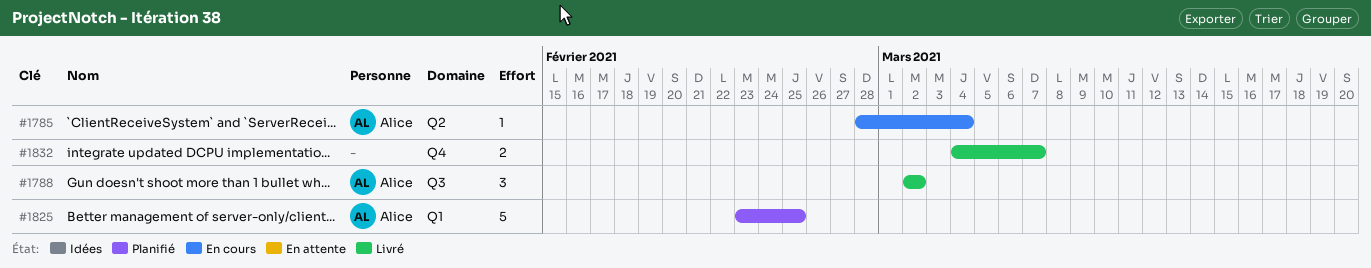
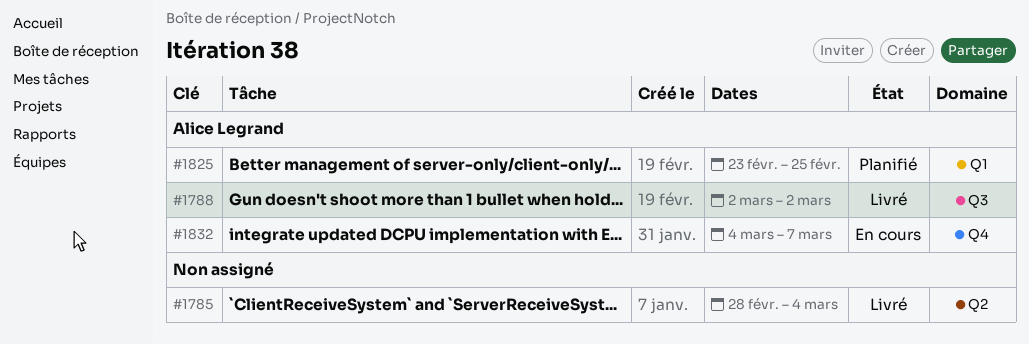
#1785, status: En cours -> Livré
#1785, owner: Alice Legrand -> none
#1832, status: Livré -> En cours
#1832, owner: none -> Alice Legrand

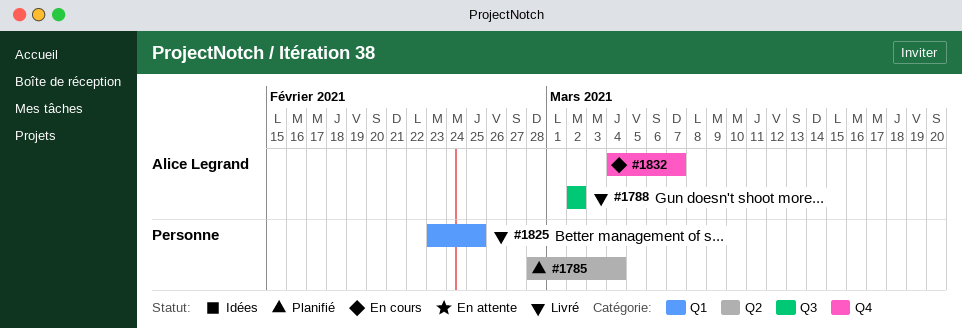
#1785, status: Livré -> Planifié
#1825, status: Planifié -> Livré
#1825, owner: Alice Legrand -> none

